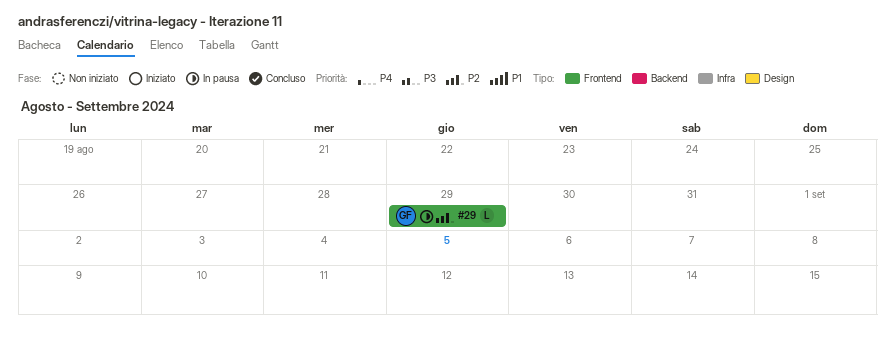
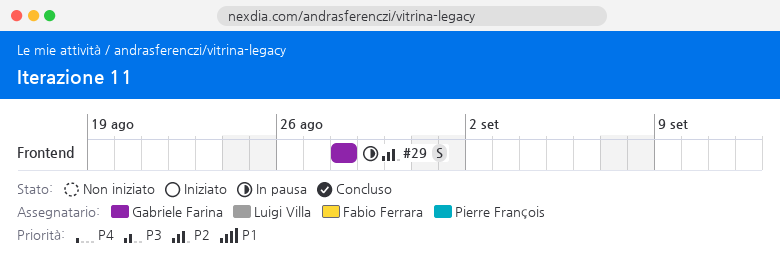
#29, estimate: L -> S
#29, start: Aug 29 -> Aug 28
#29, due: Aug 29 -> Aug 28

